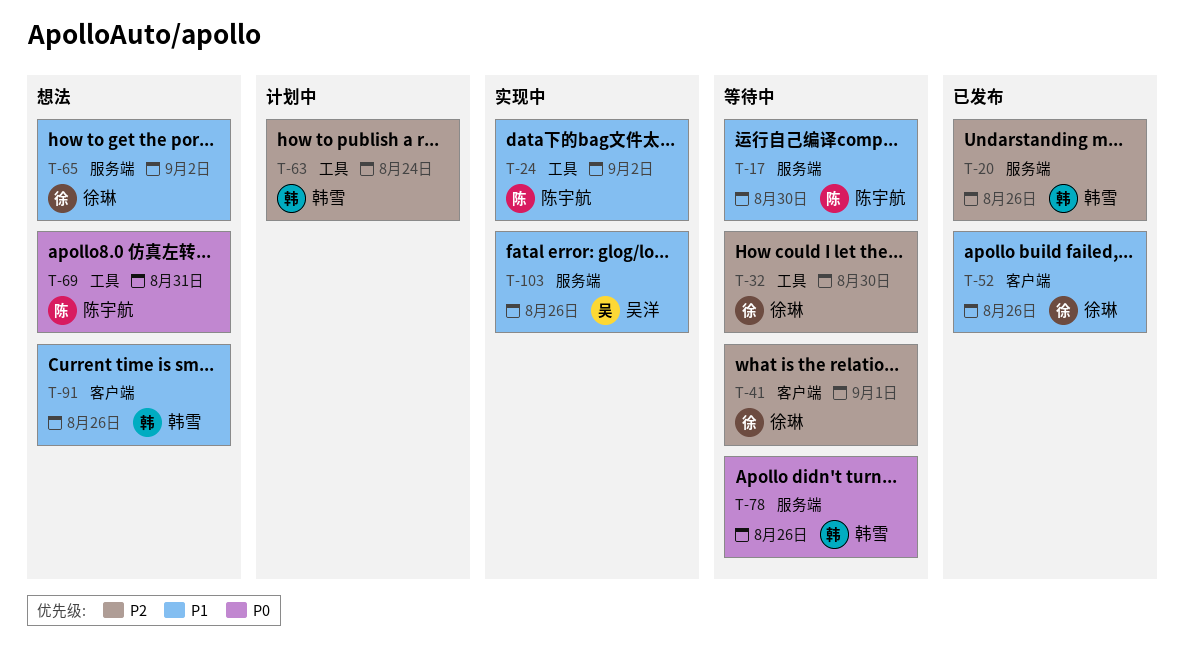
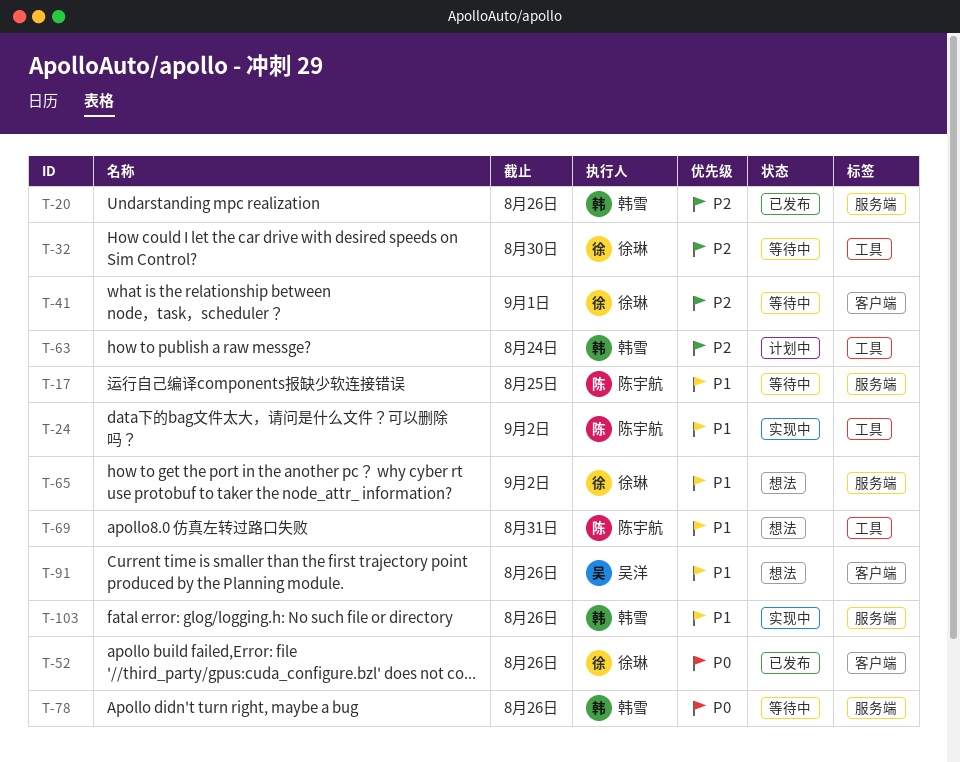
T-17, due: Aug 30 -> Aug 25
T-52, priority: P1 -> P0
T-69, priority: P0 -> P1
T-91, owner: 韩雪 -> 吴洋
T-103, owner: 吴洋 -> 韩雪

